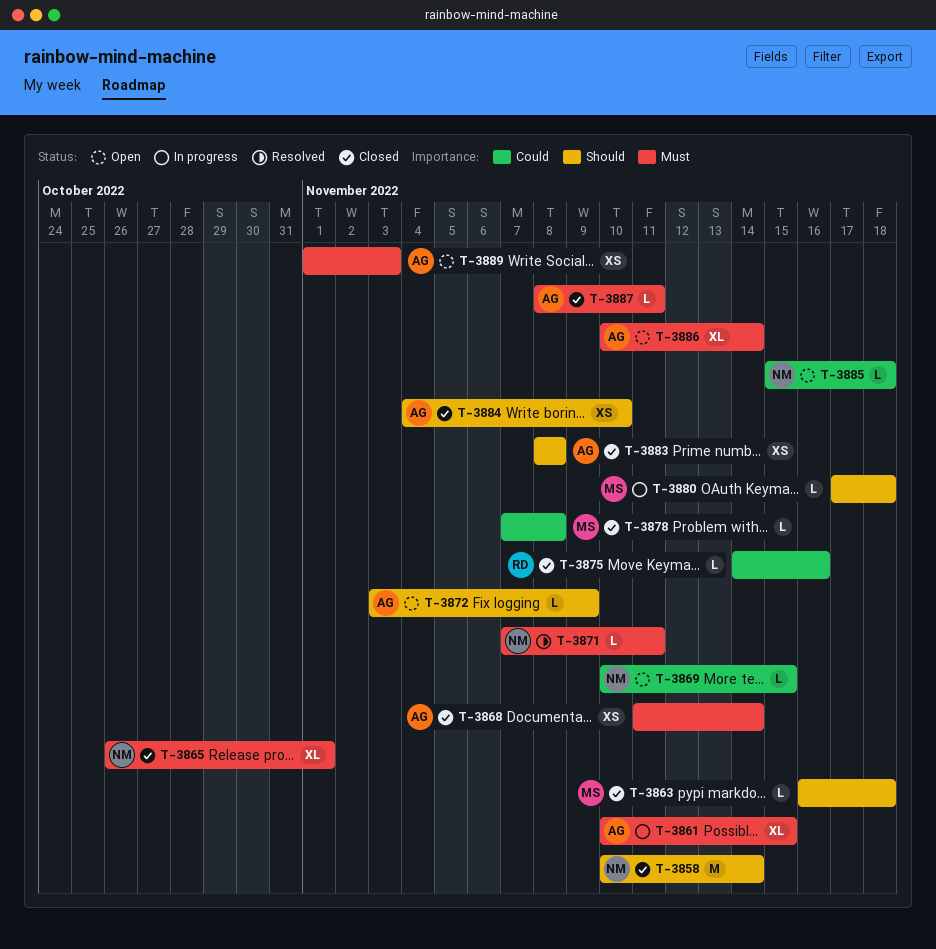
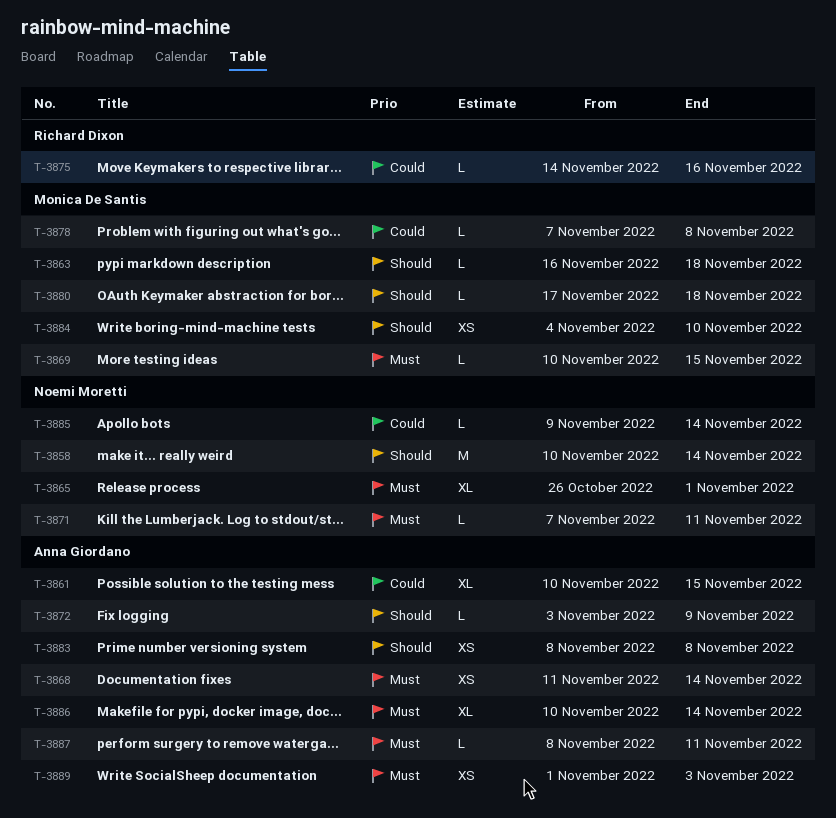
T-3861, priority: Must -> Could
T-3869, owner: Noemi Moretti -> Monica De Santis
T-3869, priority: Could -> Must
T-3884, owner: Anna Giordano -> Monica De Santis
T-3885, start: Nov 15 -> Nov 9
T-3885, due: Nov 18 -> Nov 14

